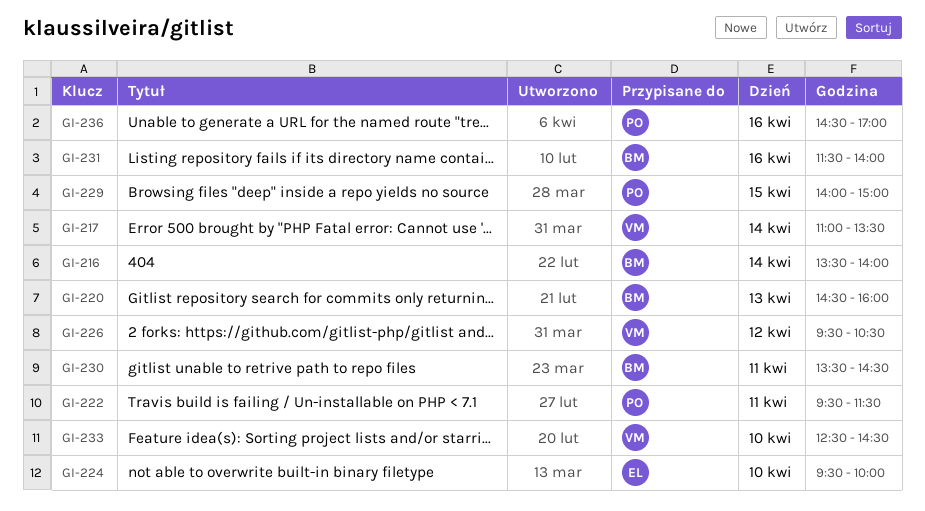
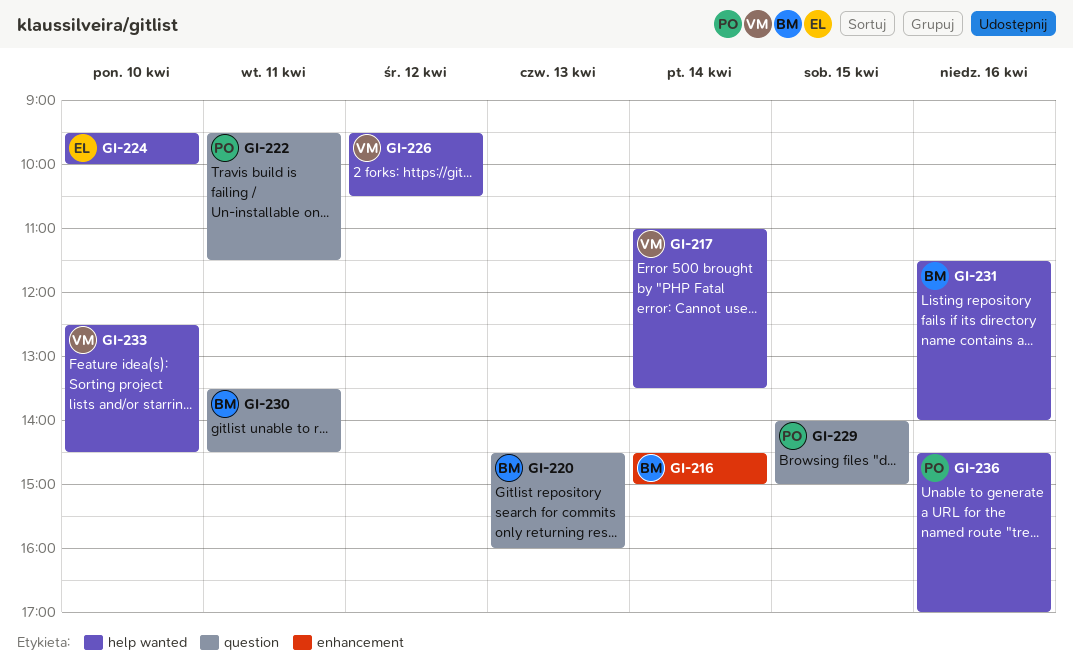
GI-216, begins: 13:30 -> 14:30
GI-216, ends: 14:00 -> 15:00

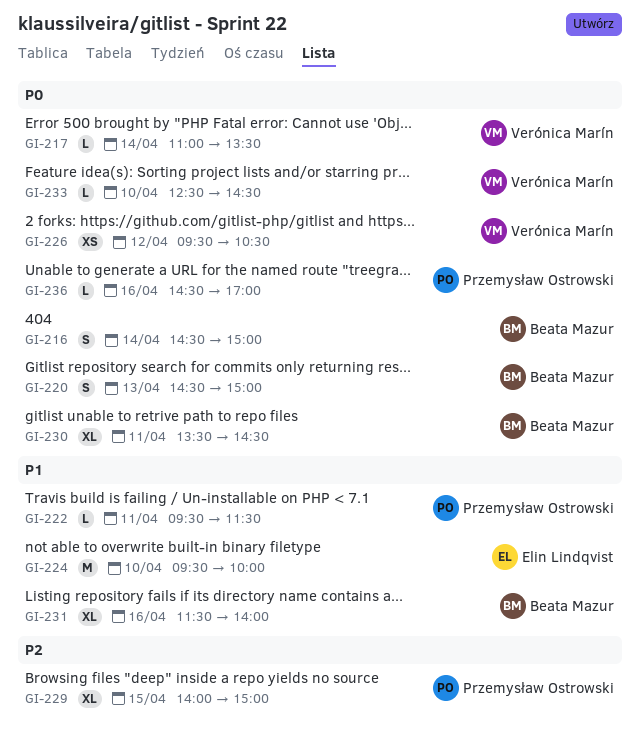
GI-220, ends: 16:00 -> 15:00

